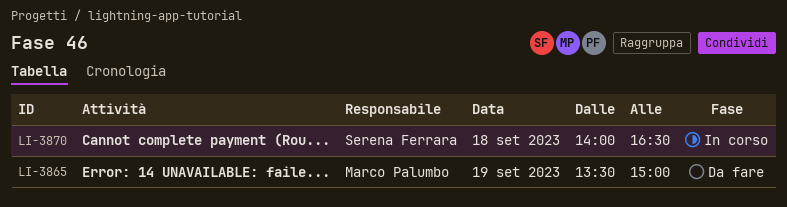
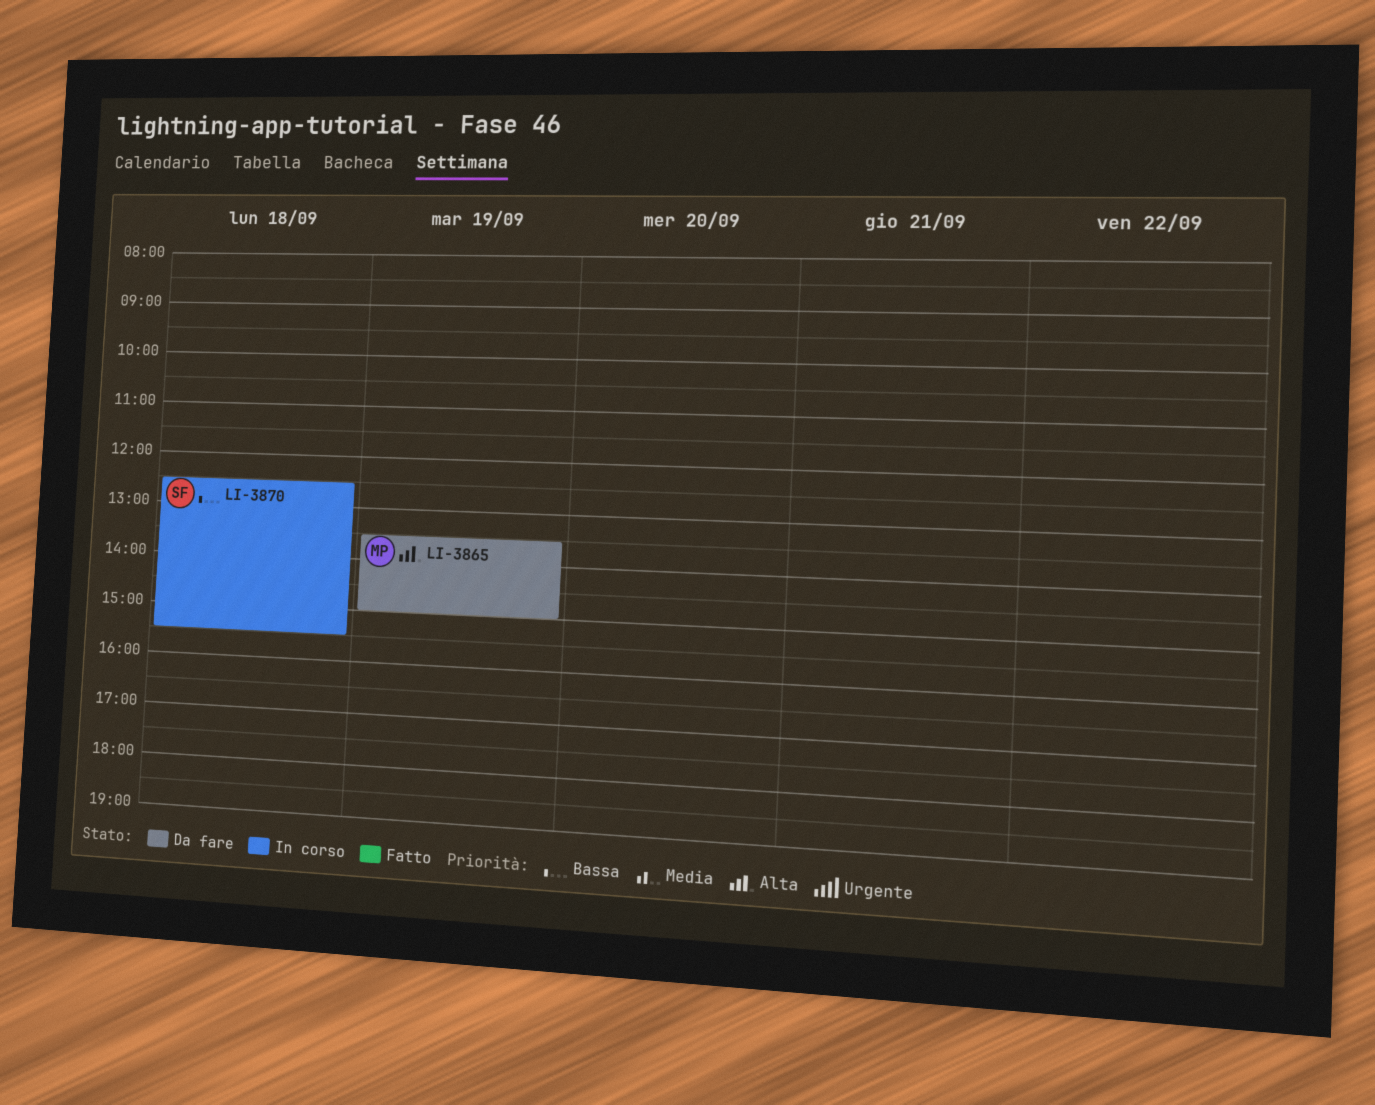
LI-3870, begins: 14:00 -> 12:30
LI-3870, ends: 16:30 -> 15:30

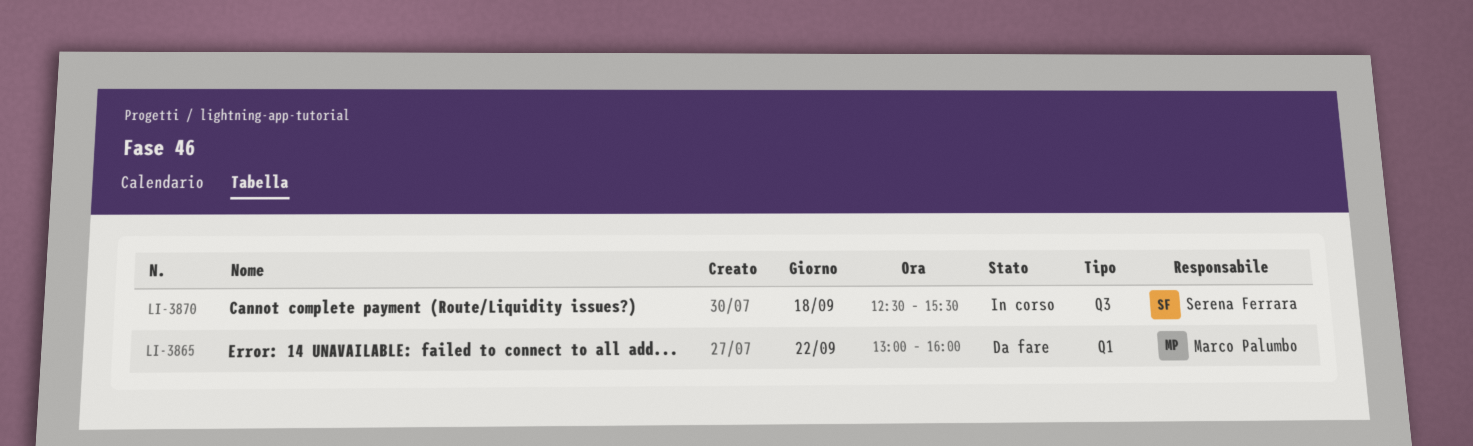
LI-3865, day: Sep 19 -> Sep 22
LI-3865, begins: 13:30 -> 13:00
LI-3865, ends: 15:00 -> 16:00

